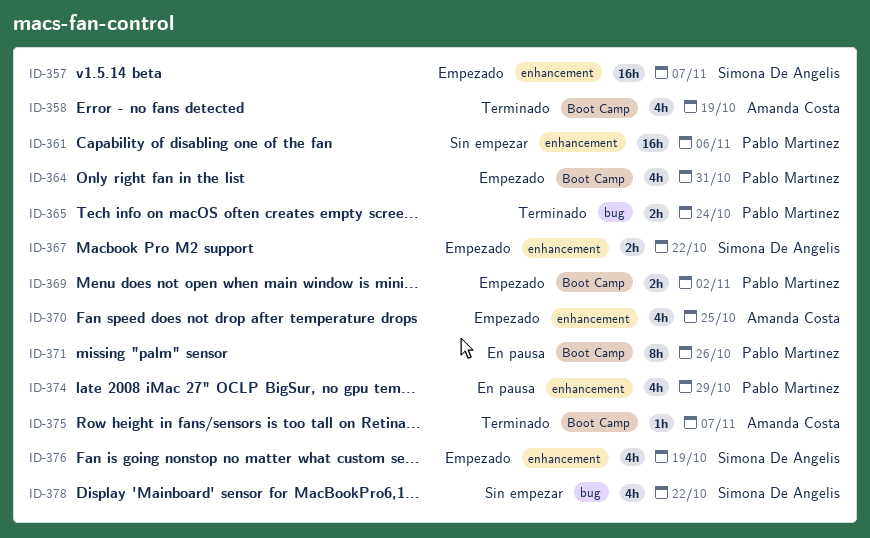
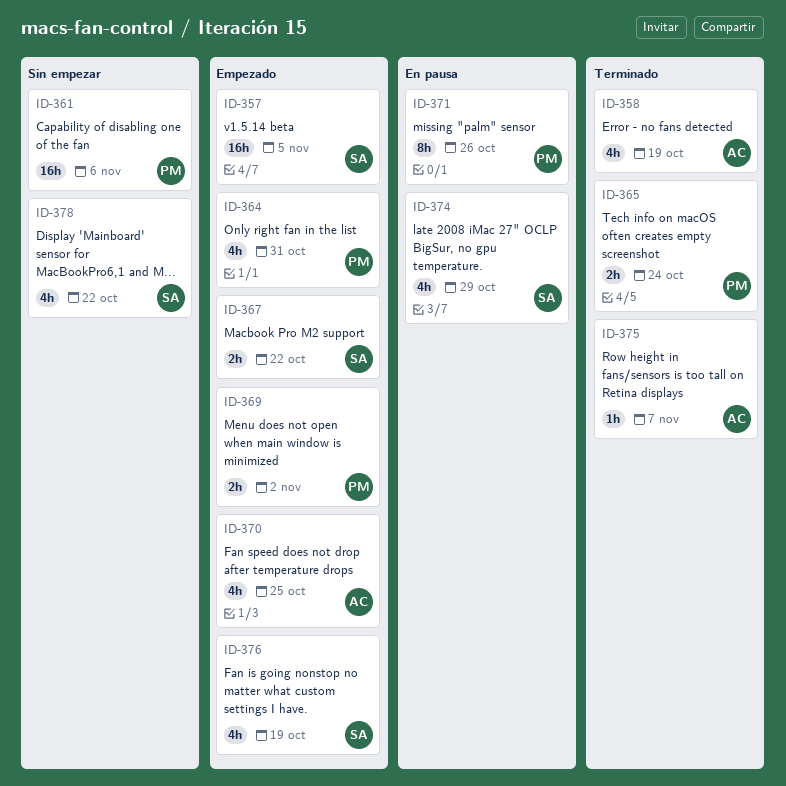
ID-357, due: Nov 7 -> Nov 5
ID-374, owner: Pablo Martínez -> Simona De Angelis

